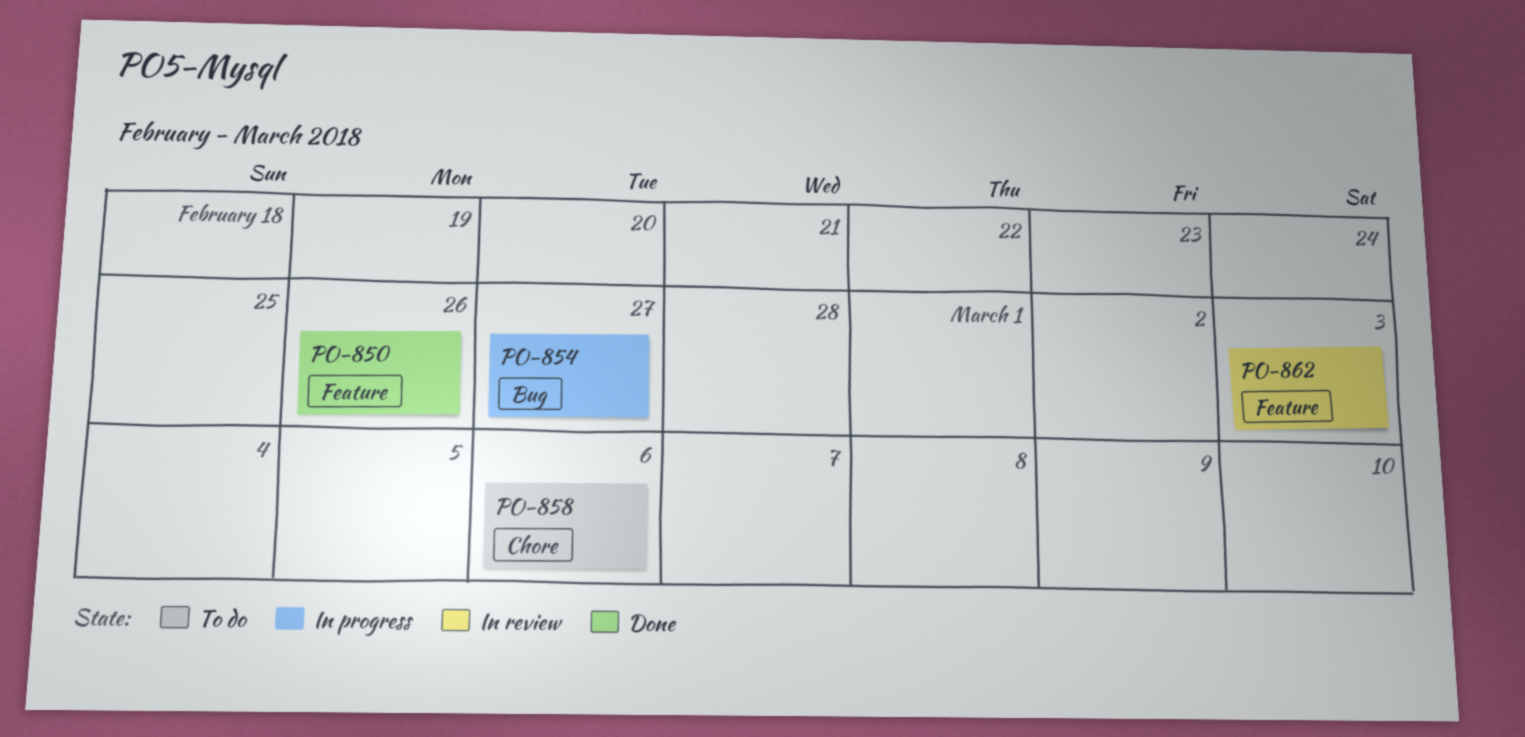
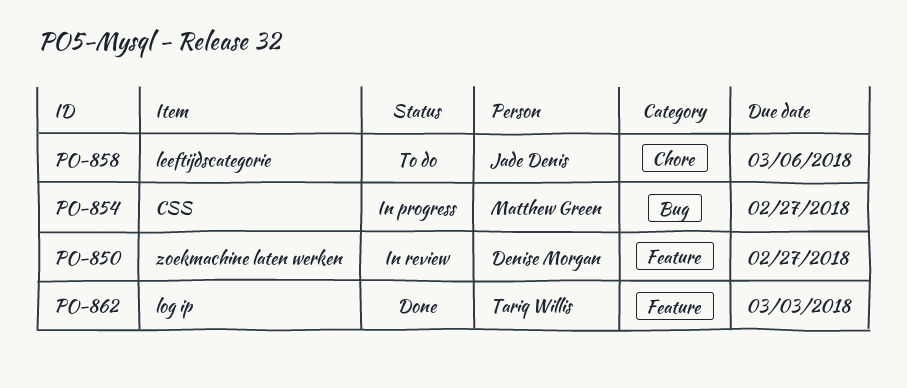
PO-850, status: Done -> In review
PO-850, due: Feb 26 -> Feb 27
PO-862, status: In review -> Done

